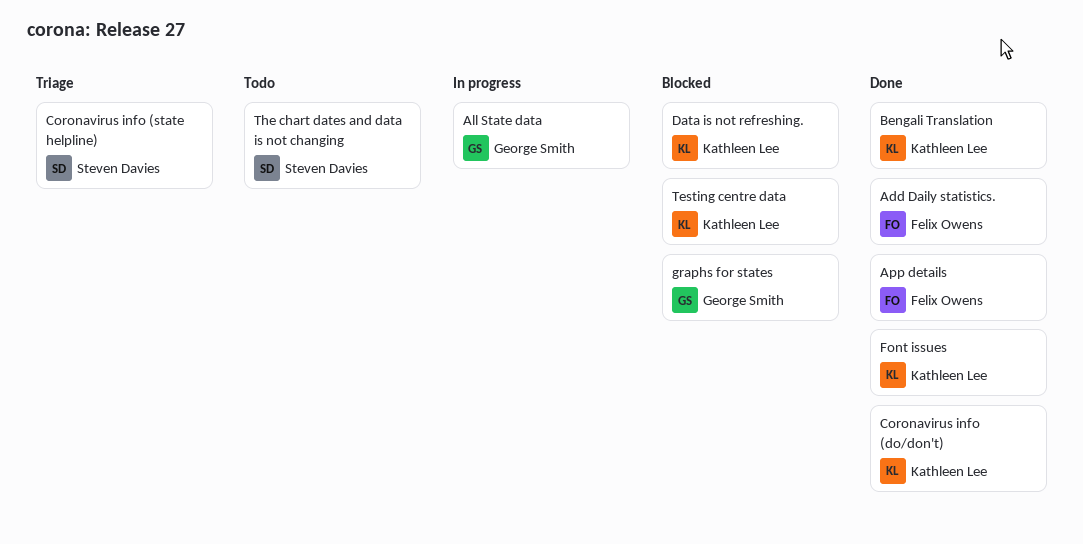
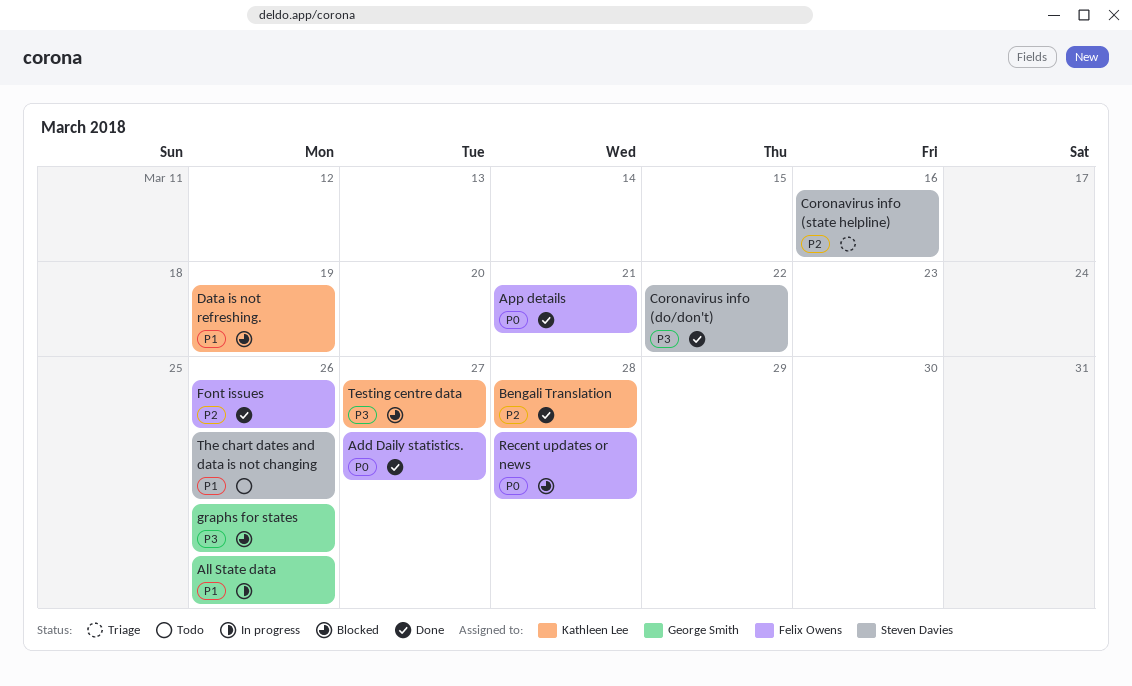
Coronavirus info (do/don't), owner: Kathleen Lee -> Steven Davies
Font issues, owner: Kathleen Lee -> Felix Owens
Recent updates or news: none -> present

